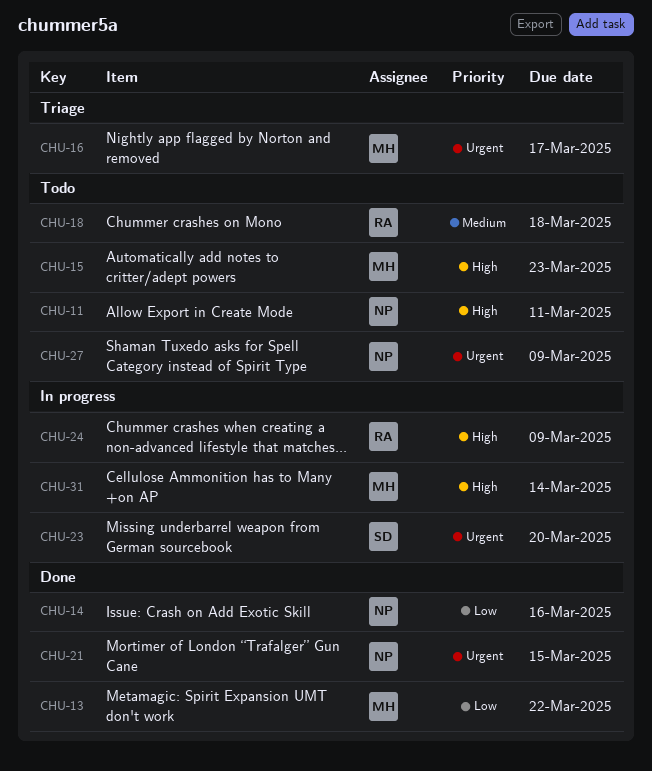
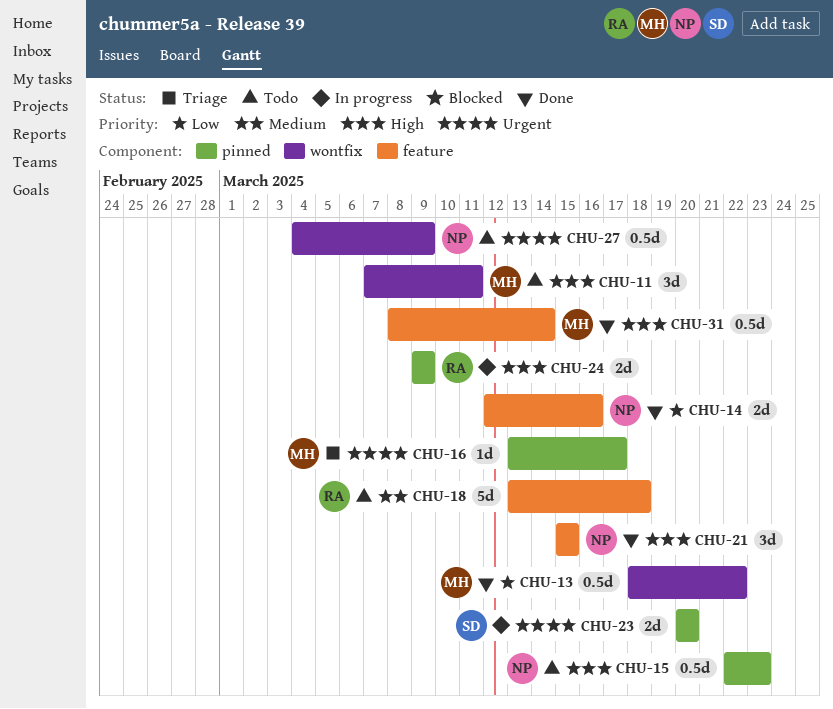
CHU-11, owner: NP -> MH
CHU-15, owner: MH -> NP
CHU-21, priority: Urgent -> High
CHU-31, status: In progress -> Done

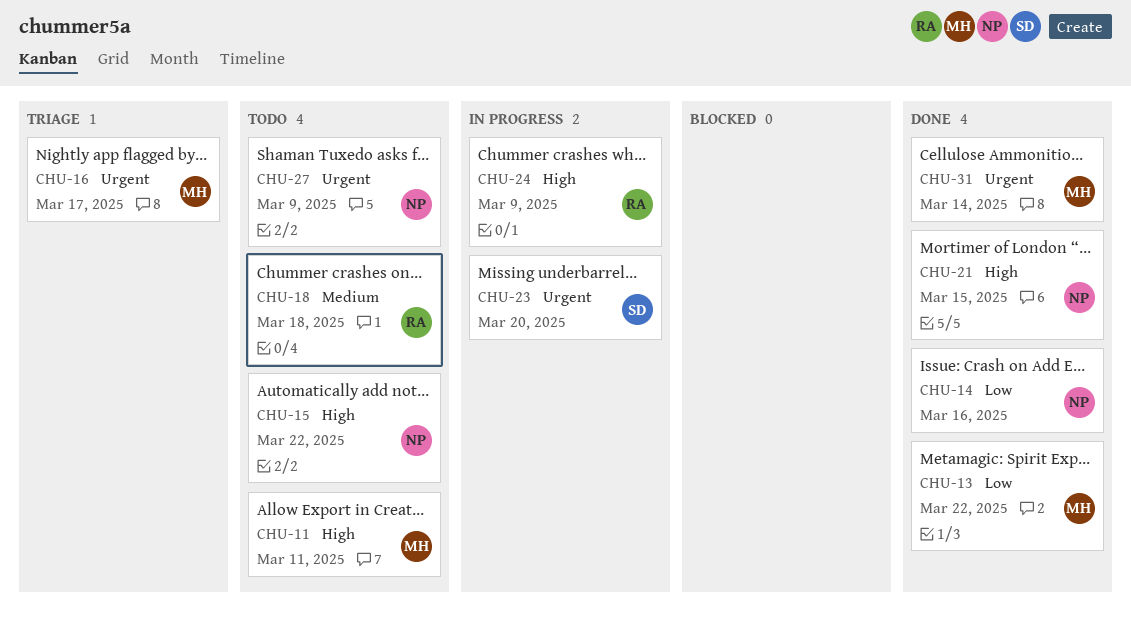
CHU-15, due: Mar 23 -> Mar 22
CHU-31, priority: High -> Urgent

